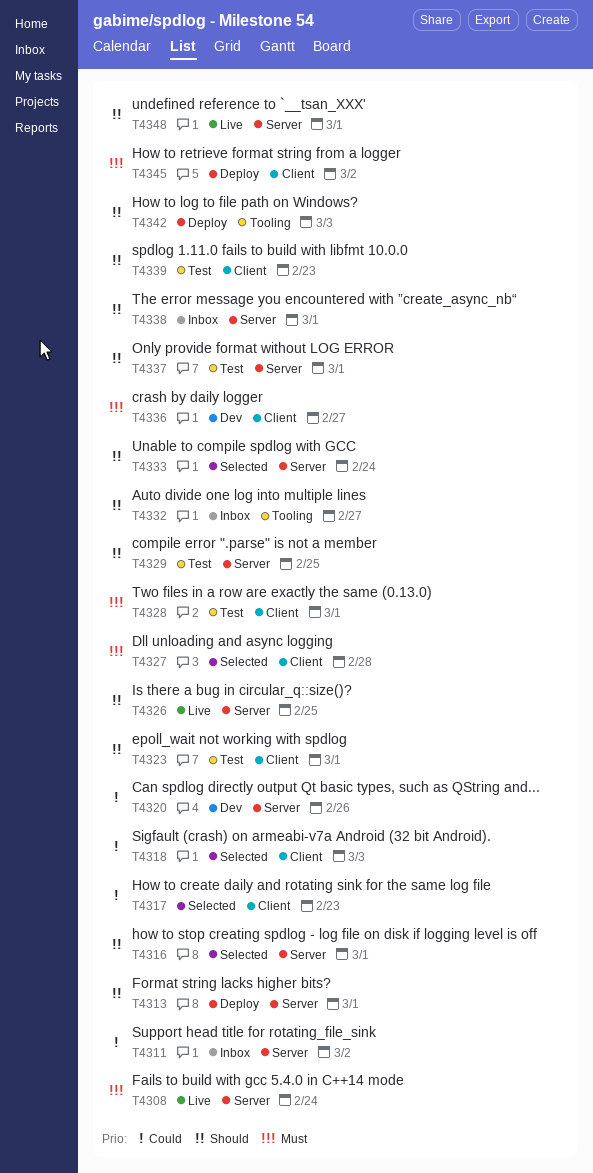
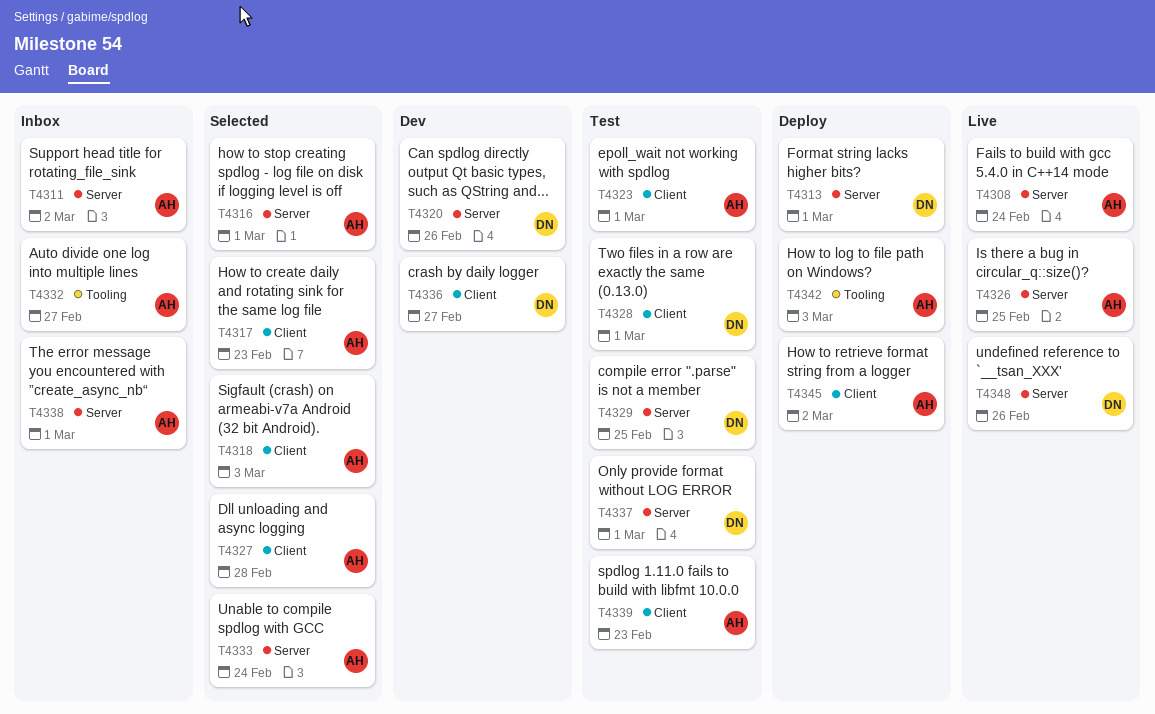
T4348, due: Mar 1 -> Feb 26

